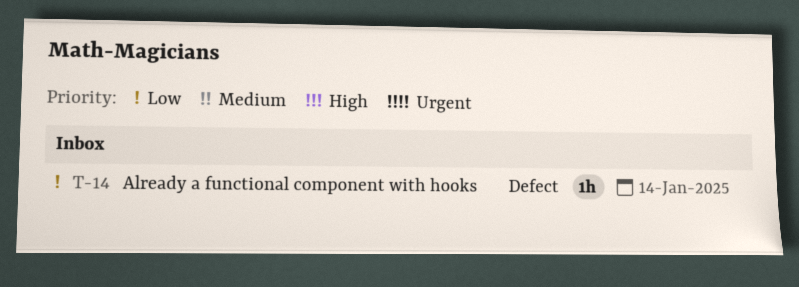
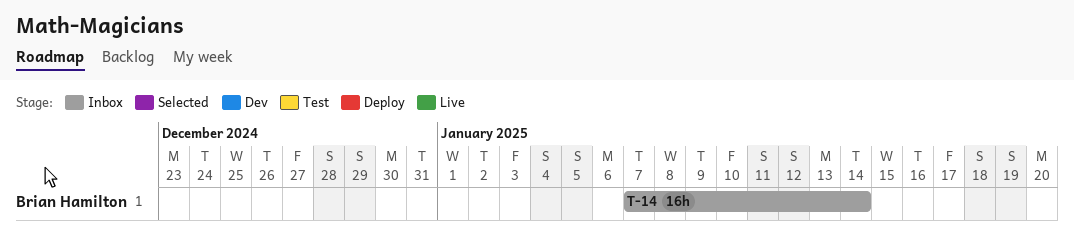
T-14, estimate: 1h -> 16h

